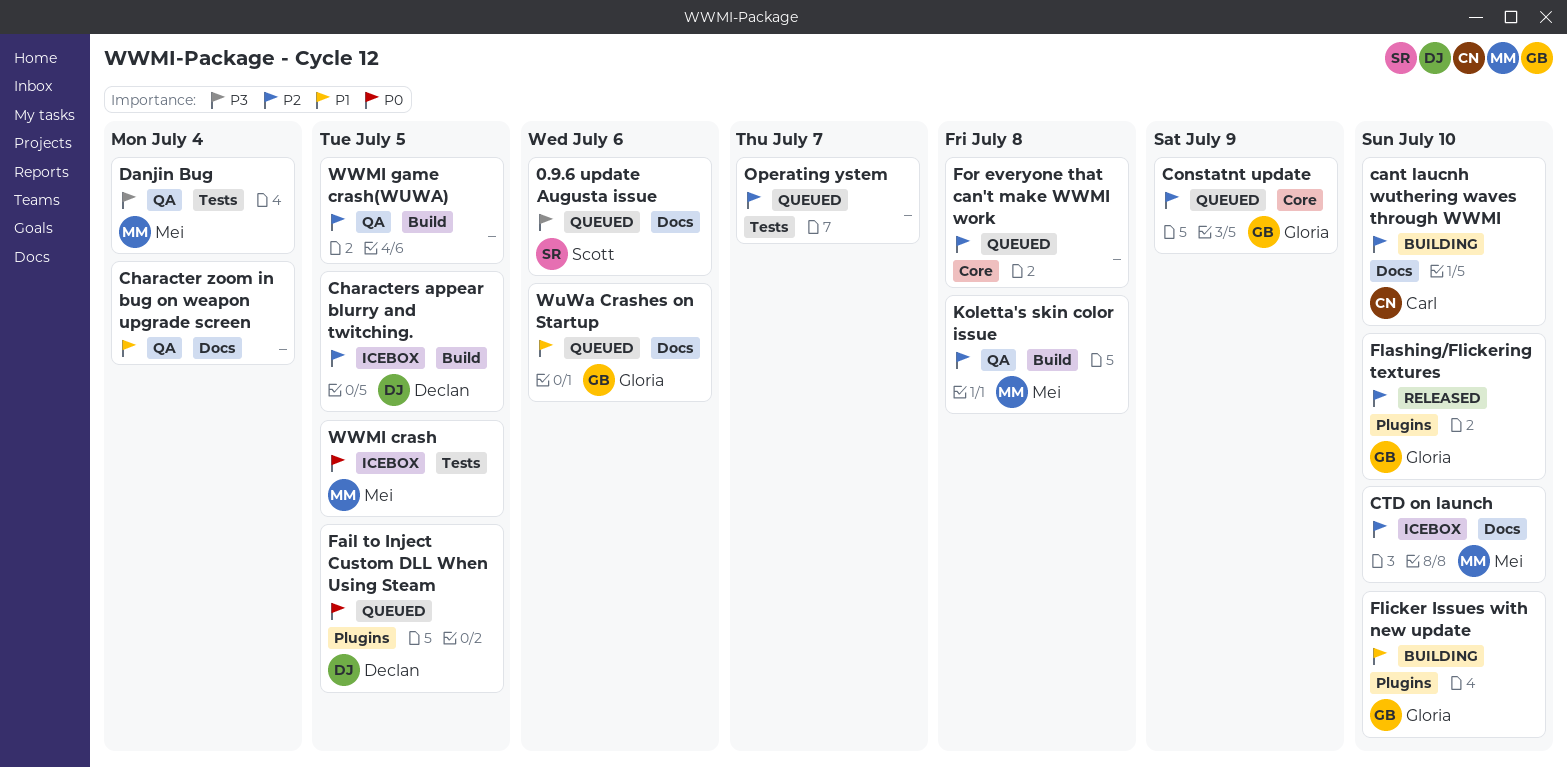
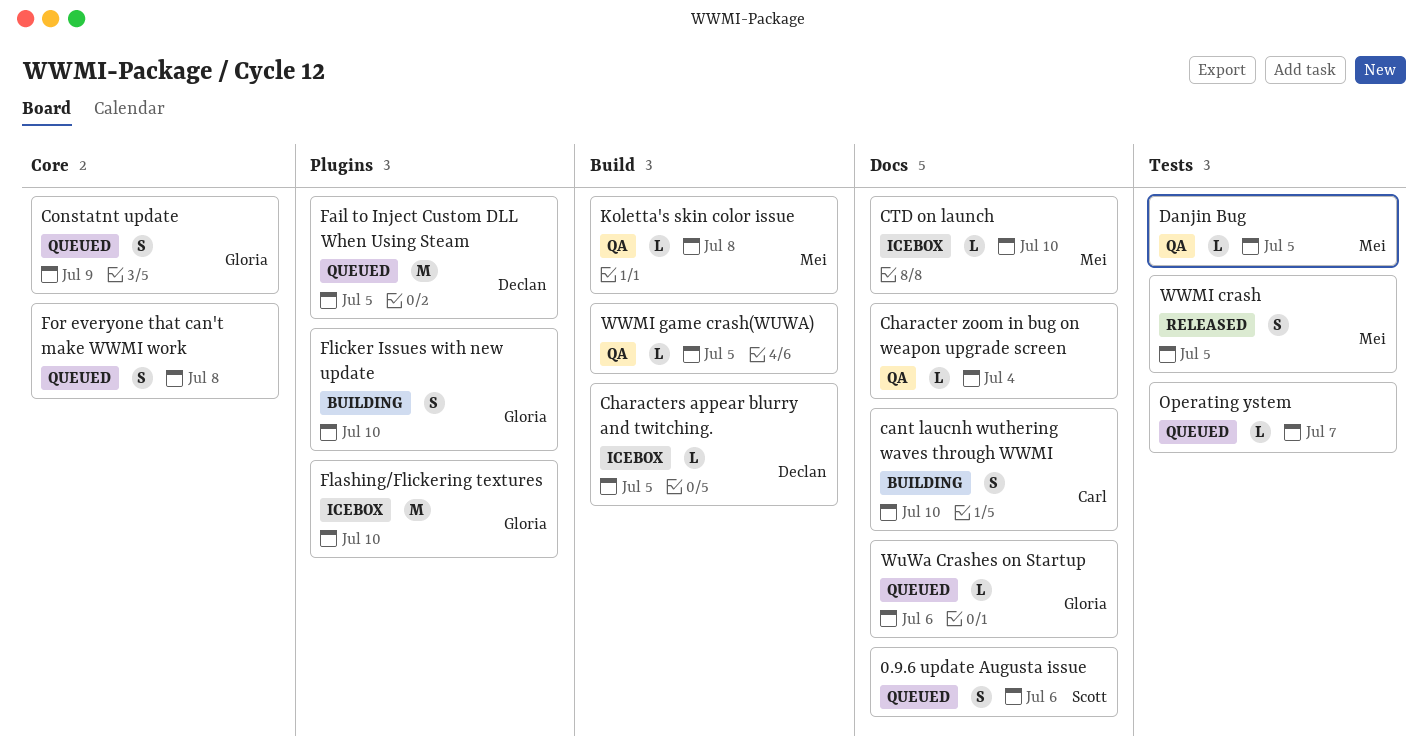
Danjin Bug, due: Jul 4 -> Jul 5
Flashing/Flickering textures, status: Released -> Icebox
WWMI crash, status: Icebox -> Released

